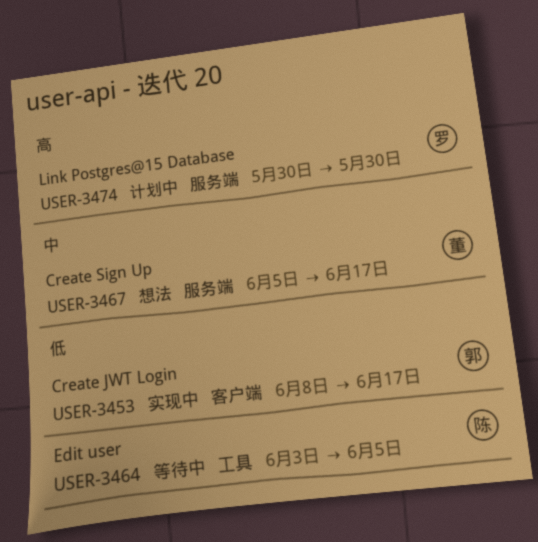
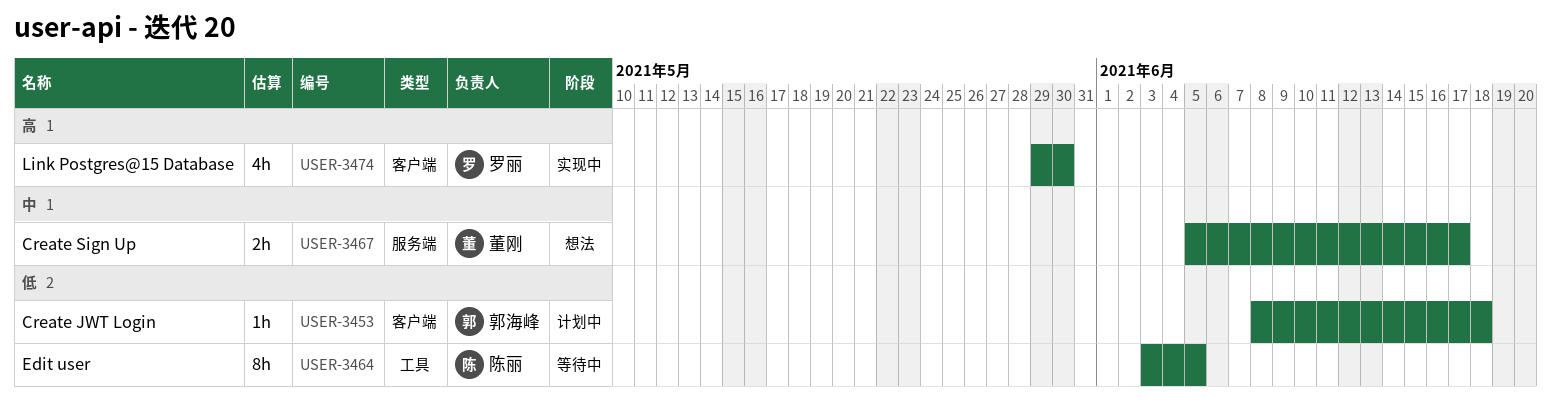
USER-3453, status: 实现中 -> 计划中
USER-3453, due: Jun 17 -> Jun 18
USER-3474, status: 计划中 -> 实现中
USER-3474, label: 服务端 -> 客户端
USER-3474, start: May 30 -> May 29

